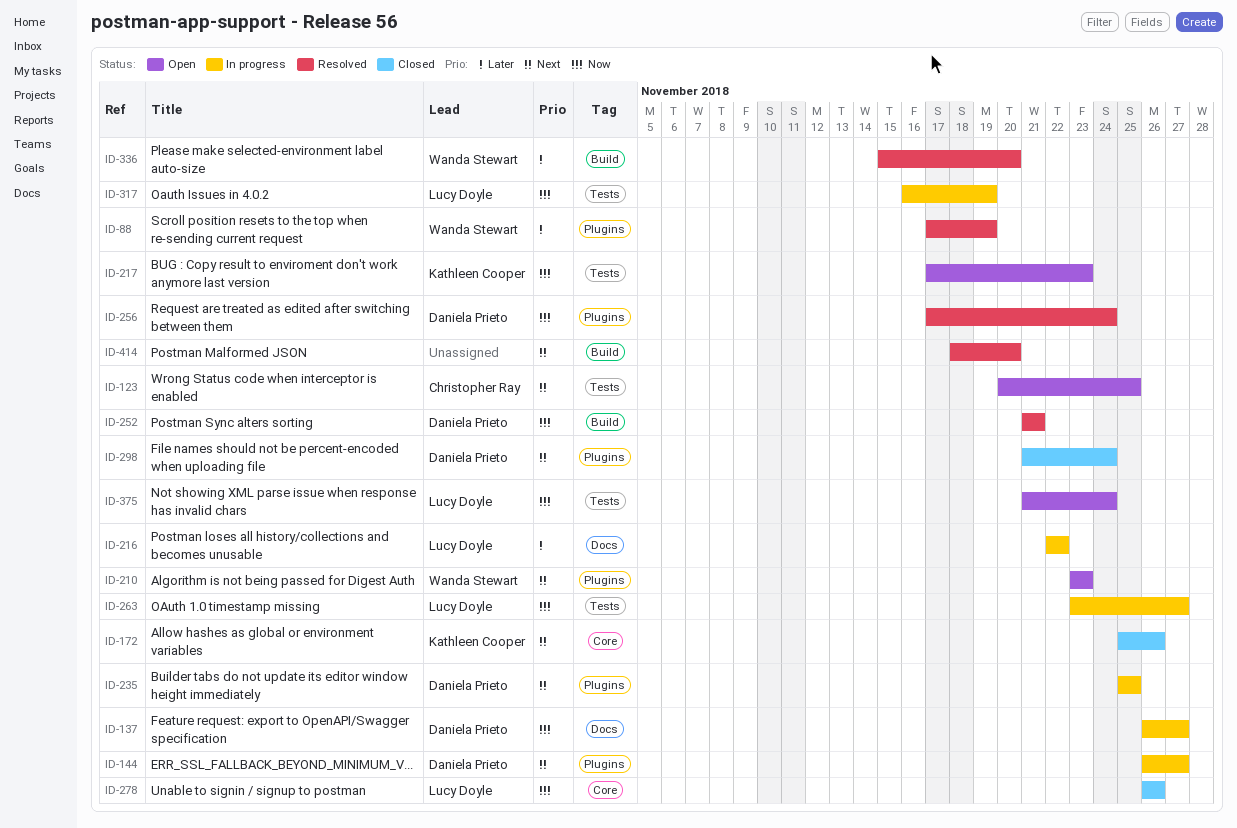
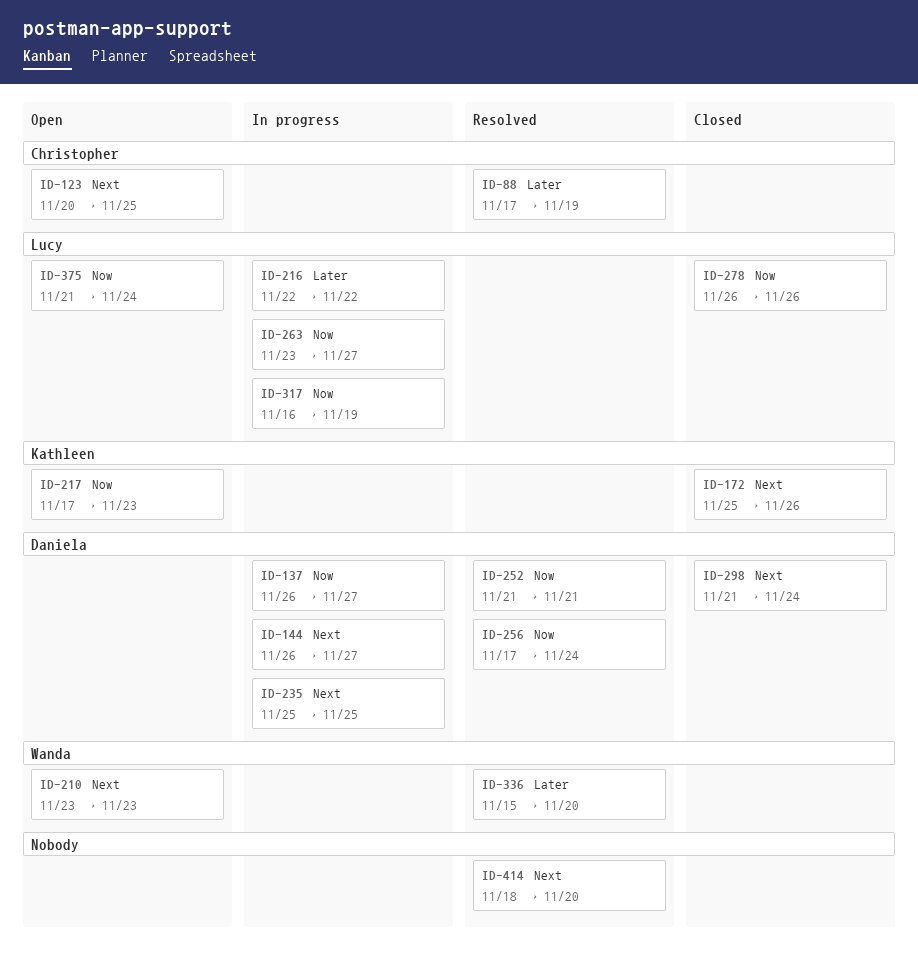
ID-88, owner: Wanda Stewart -> Christopher Ray

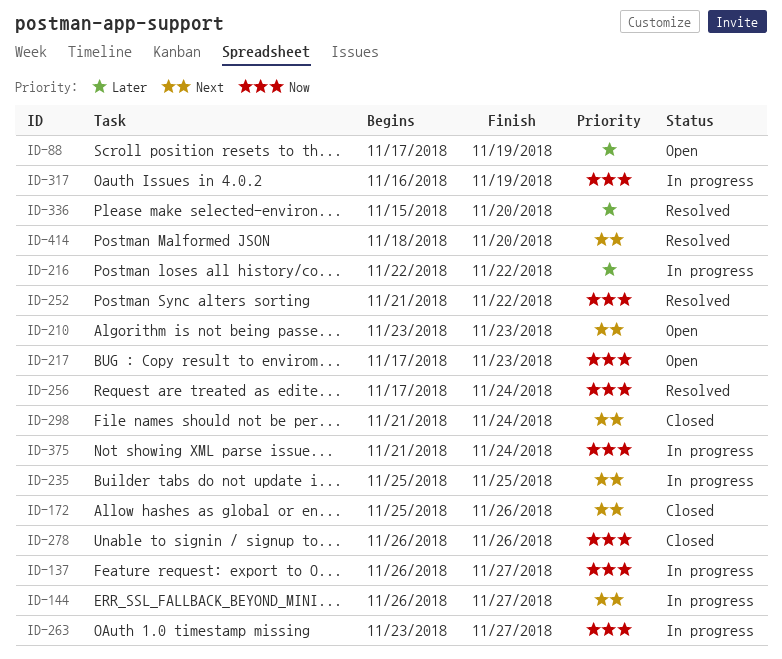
ID-88, status: Resolved -> Open
ID-123: present -> none
ID-252, due: Nov 21 -> Nov 22
ID-375, status: Open -> In progress

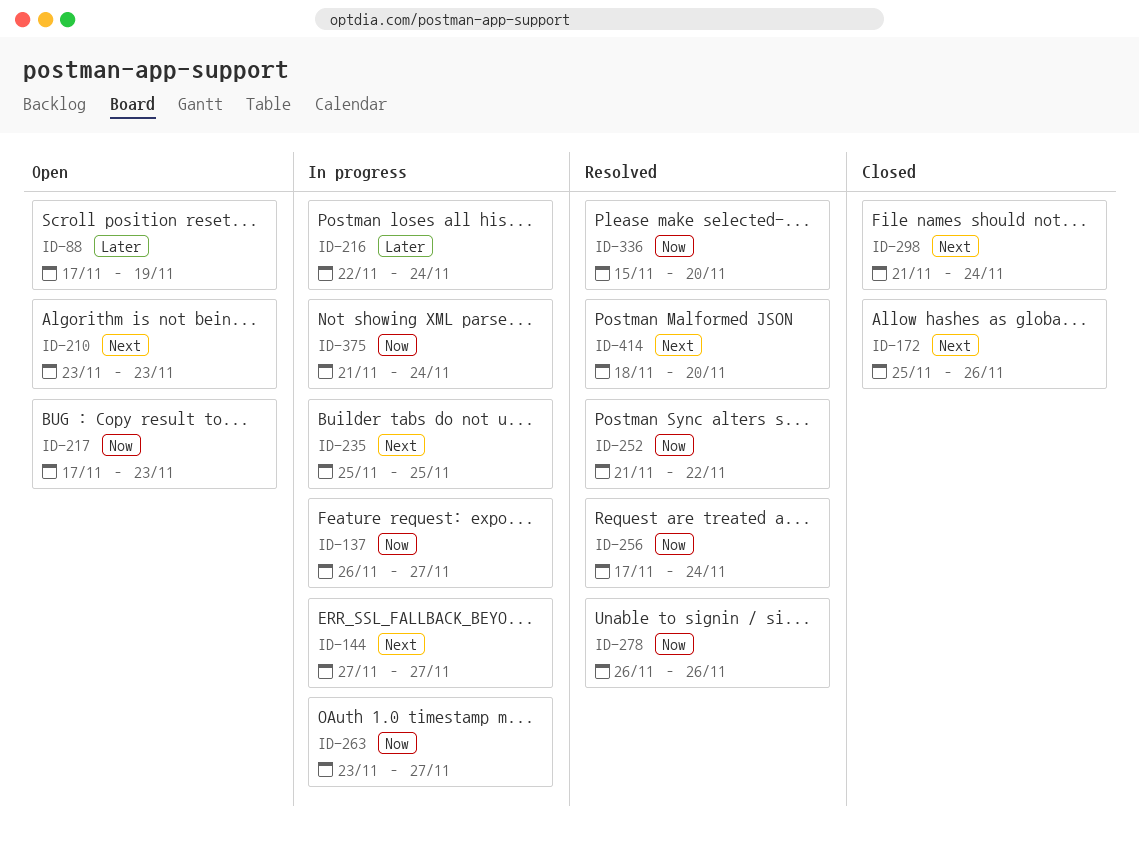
ID-144, start: Nov 26 -> Nov 27
ID-216, due: Nov 22 -> Nov 24
ID-278, status: Closed -> Resolved
ID-317: present -> none
ID-336, priority: Later -> Now

